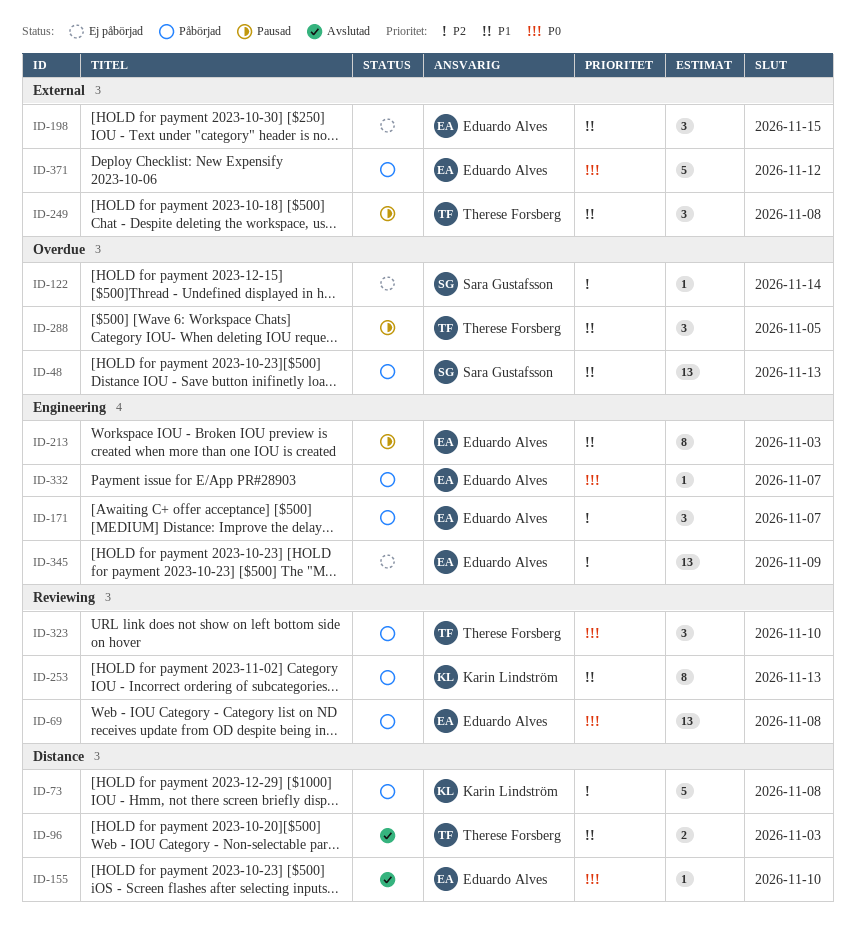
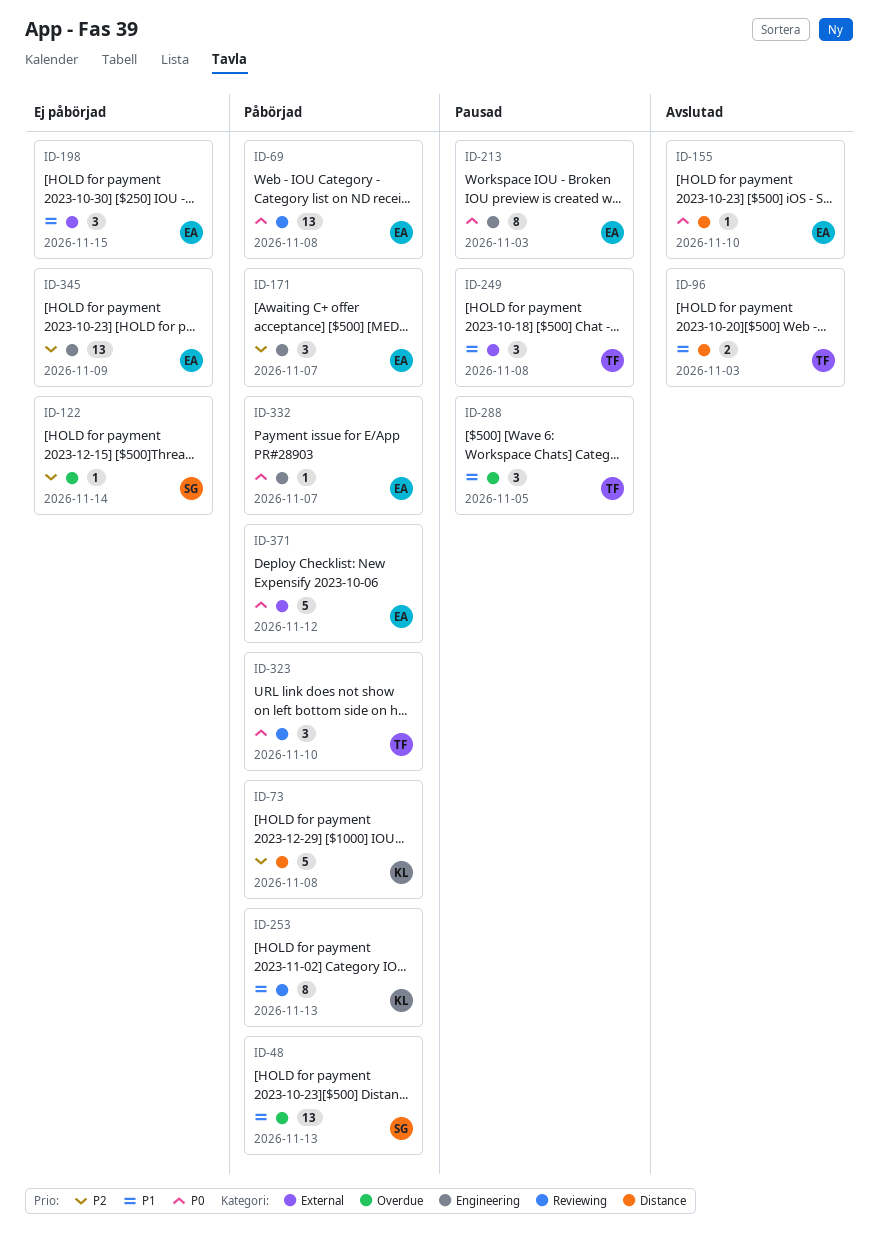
ID-213, priority: P1 -> P0

